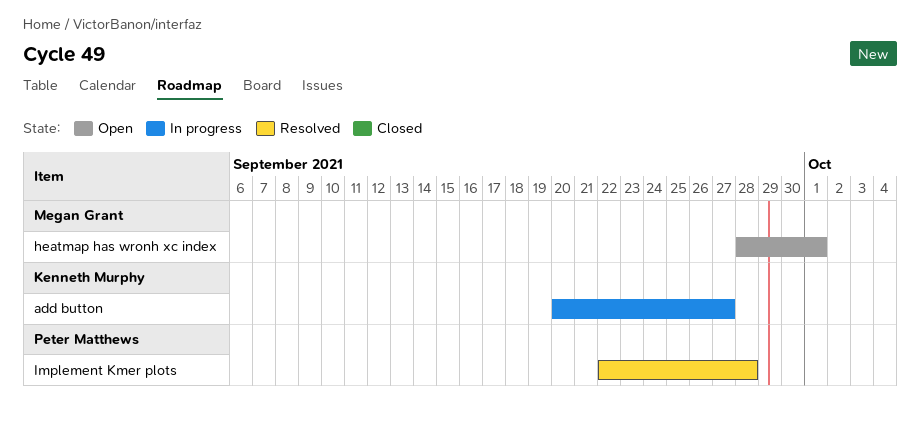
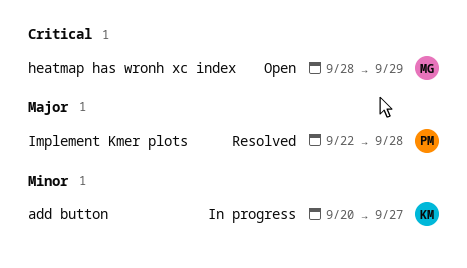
heatmap has wronh xc index, due: Oct 1 -> Sep 29

